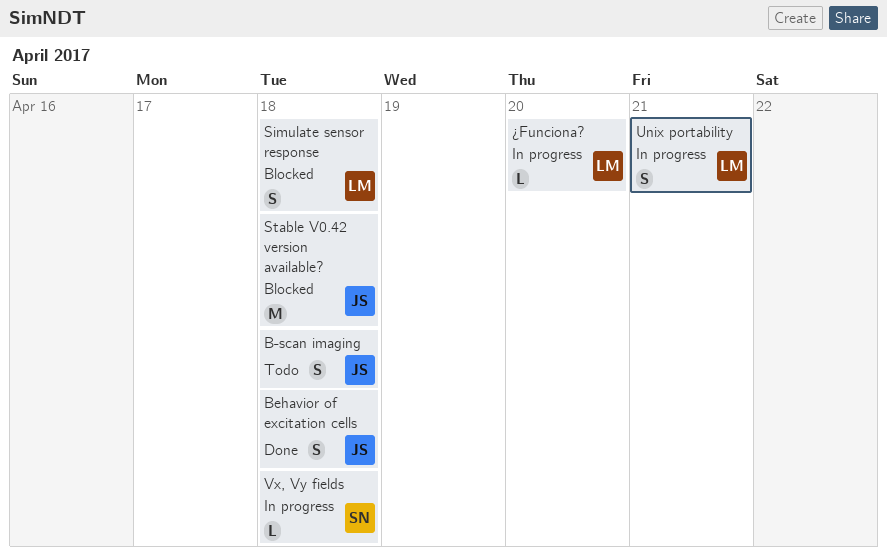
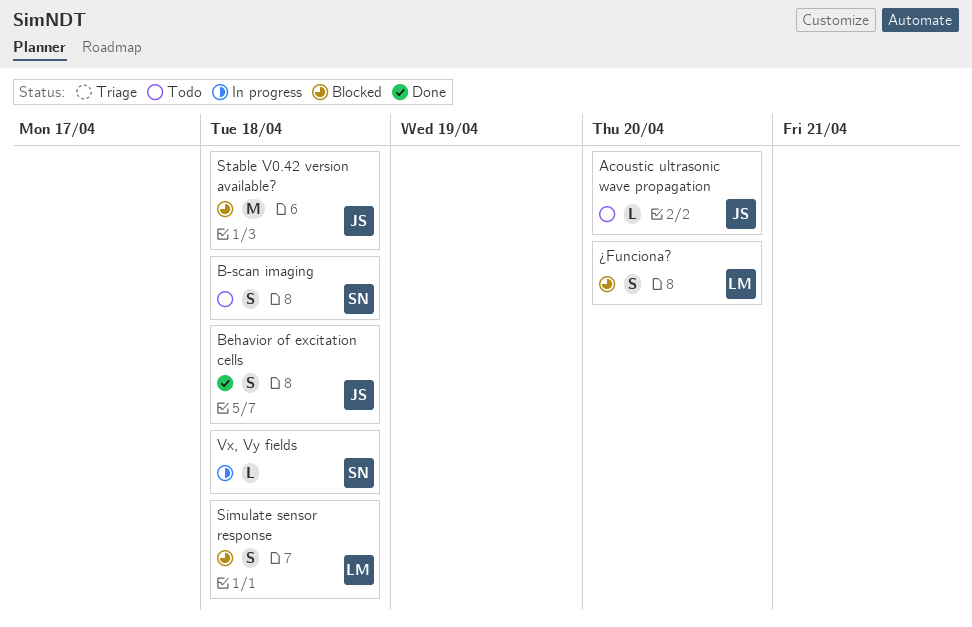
Acoustic ultrasonic wave propagation: none -> present
B-scan imaging, owner: JS -> SN
Unix portability: present -> none
¿Funciona?, status: In progress -> Blocked
¿Funciona?, estimate: L -> S

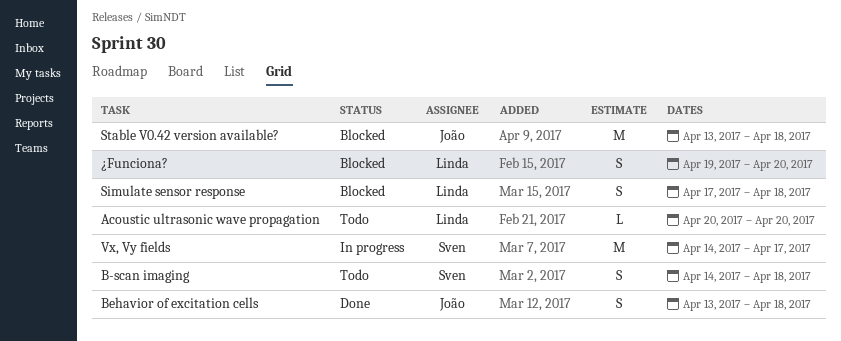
Acoustic ultrasonic wave propagation, owner: João -> Linda
Vx, Vy fields, estimate: L -> M
Vx, Vy fields, due: Apr 18 -> Apr 17

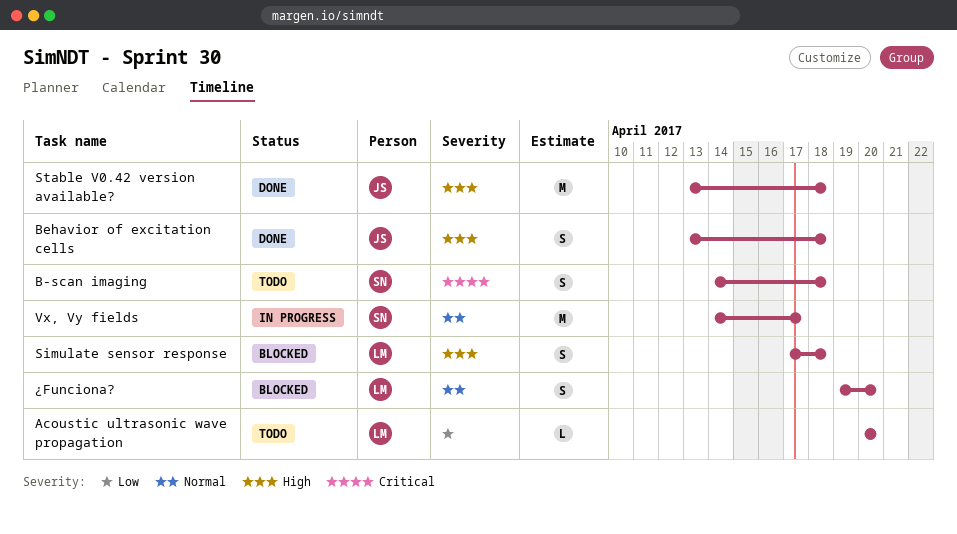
Stable V0.42 version available?, status: Blocked -> Done

